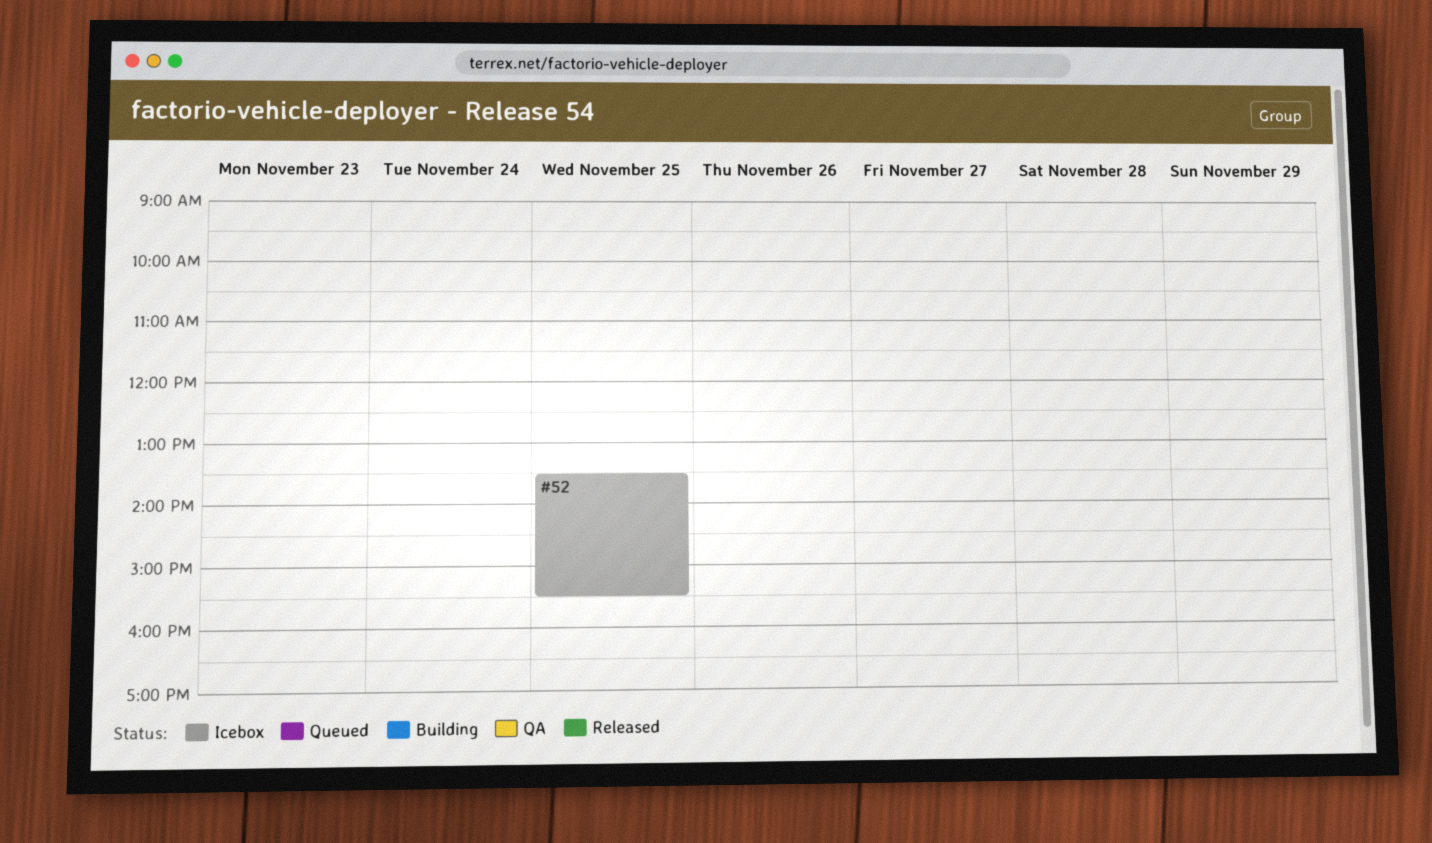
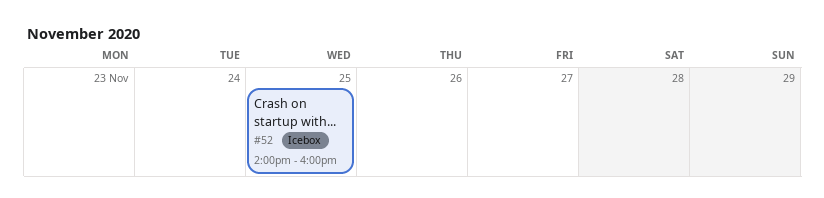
#52, begins: 13:30 -> 14:00
#52, ends: 15:30 -> 16:00

